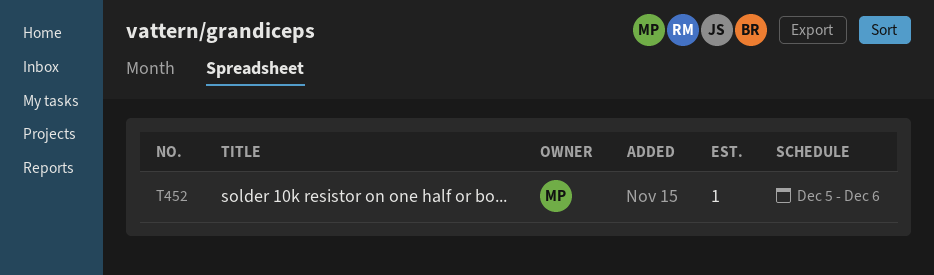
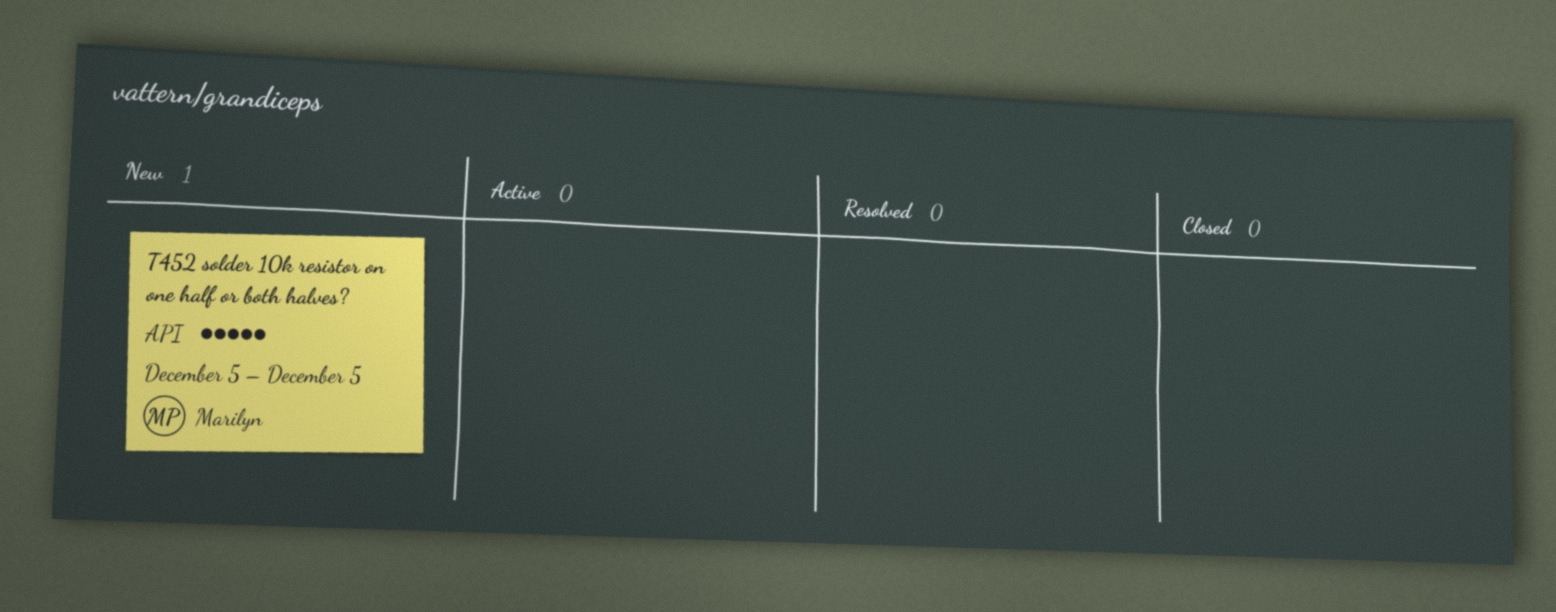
T452, estimate: 1 -> 5
T452, due: Dec 6 -> Dec 5

